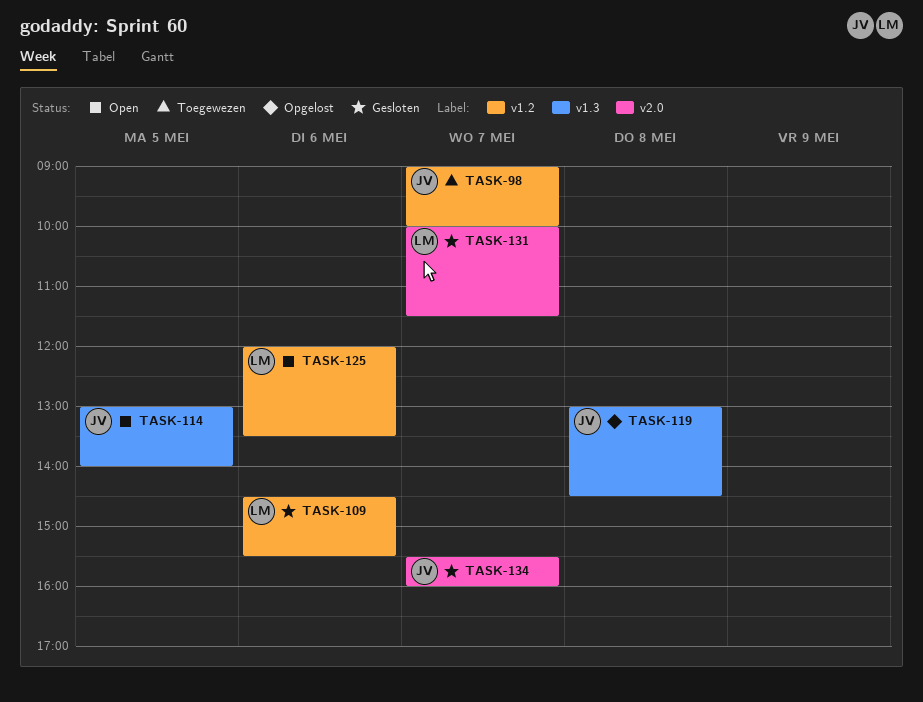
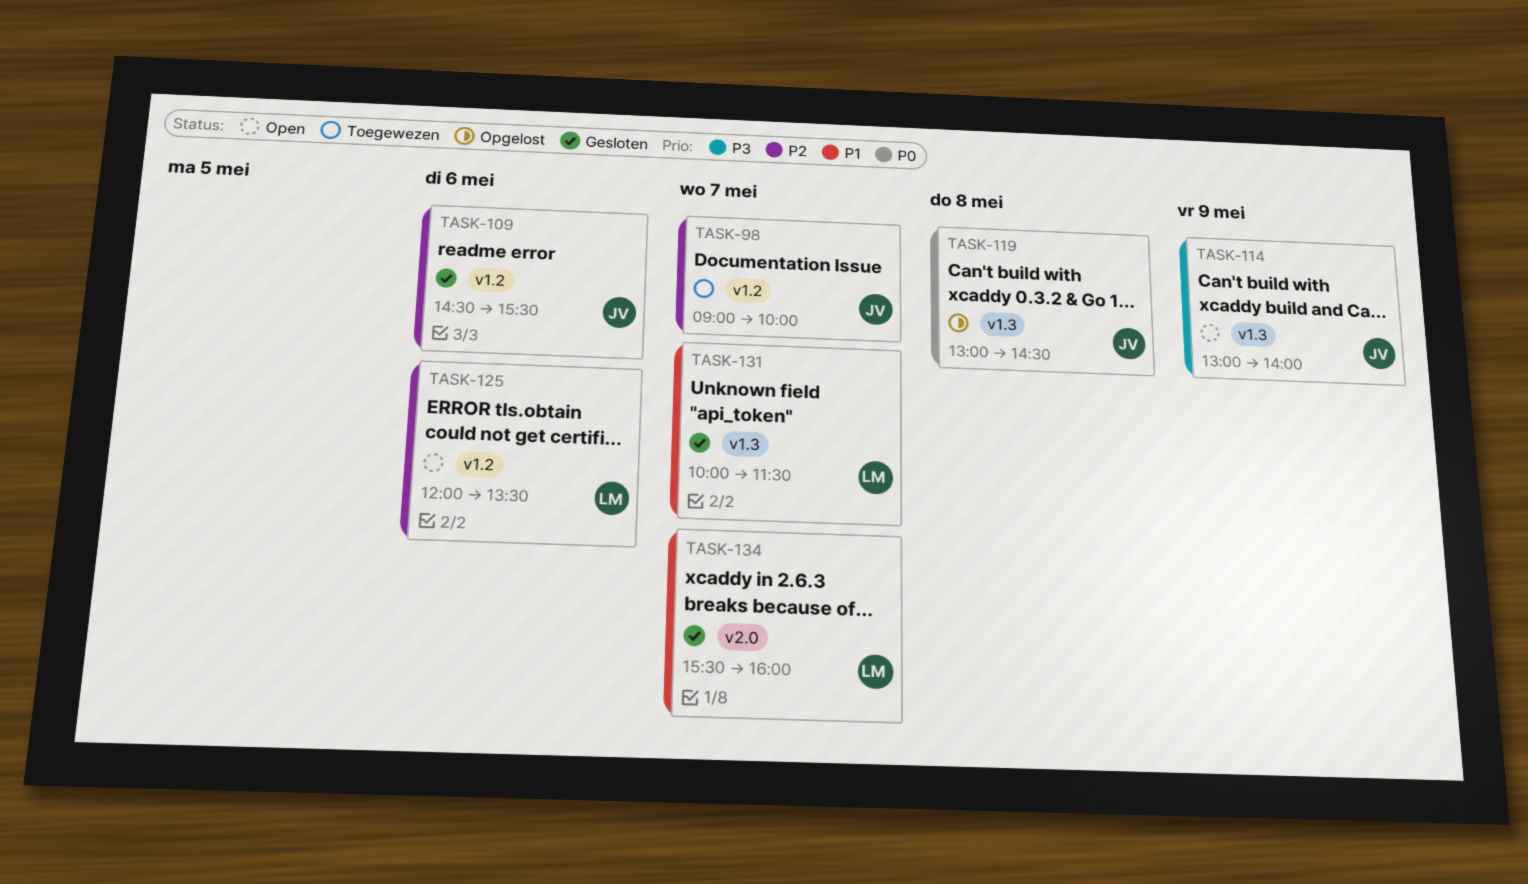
TASK-109, owner: LM -> JV
TASK-114, day: May 5 -> May 9
TASK-131, label: v2.0 -> v1.3
TASK-134, owner: JV -> LM

